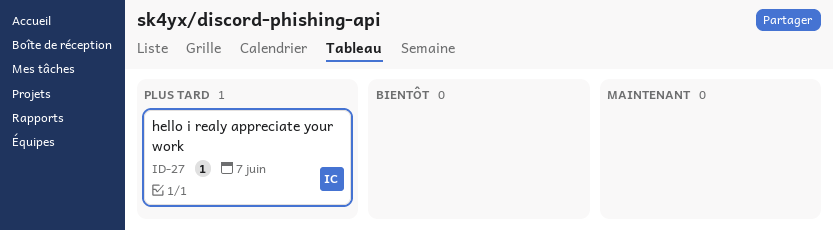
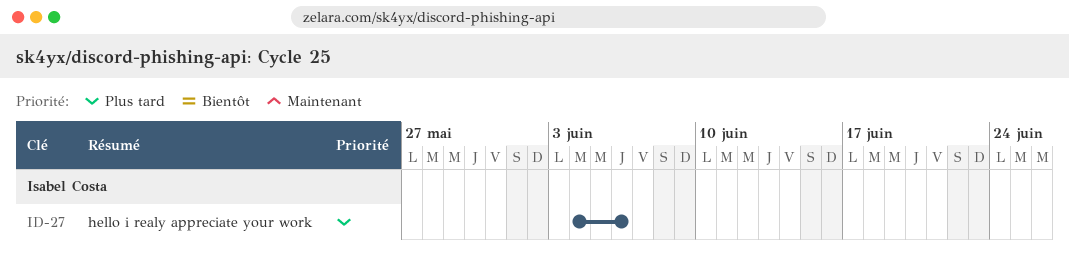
ID-27, due: Jun 7 -> Jun 6

